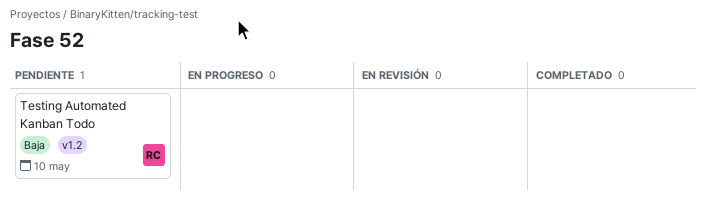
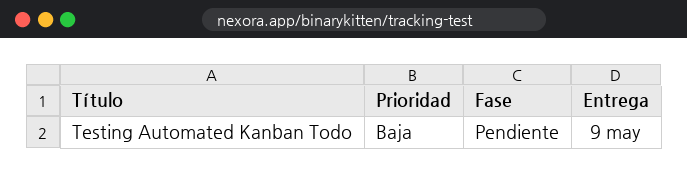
Testing Automated Kanban Todo, due: May 10 -> May 9

